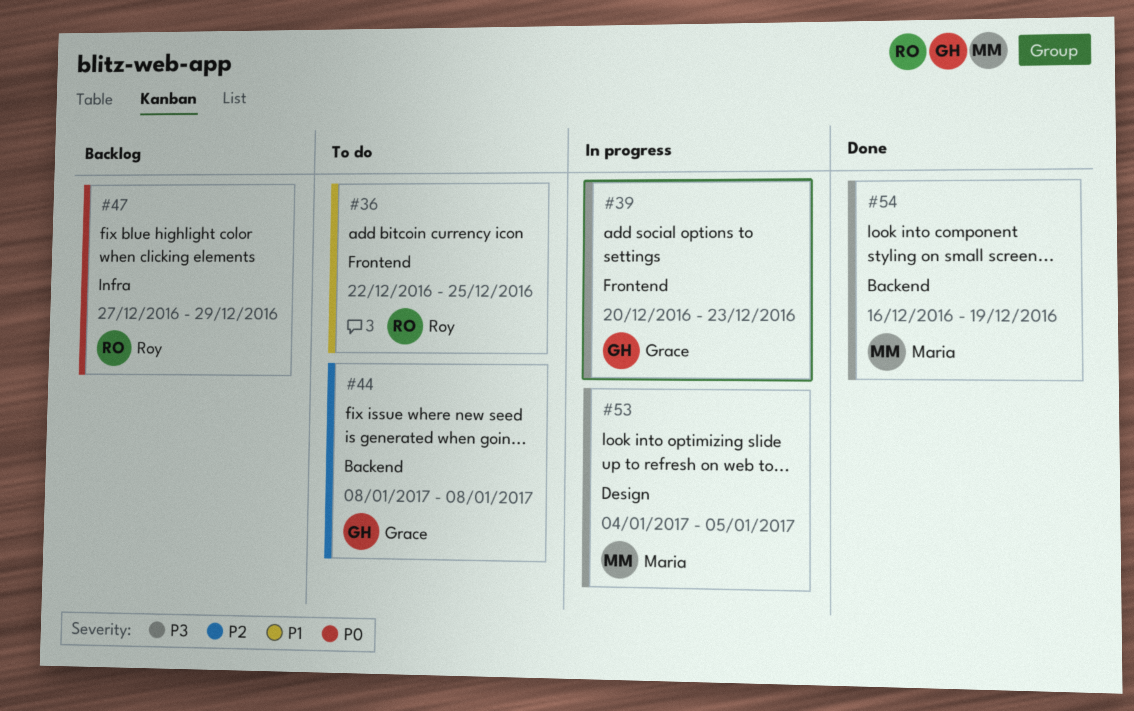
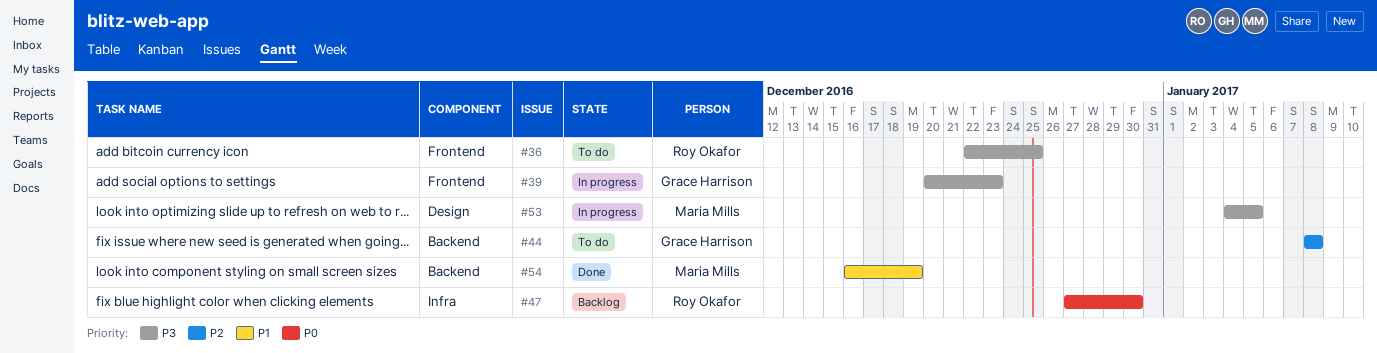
#36, priority: P1 -> P3
#47, due: Dec 29 -> Dec 30
#54, priority: P3 -> P1

